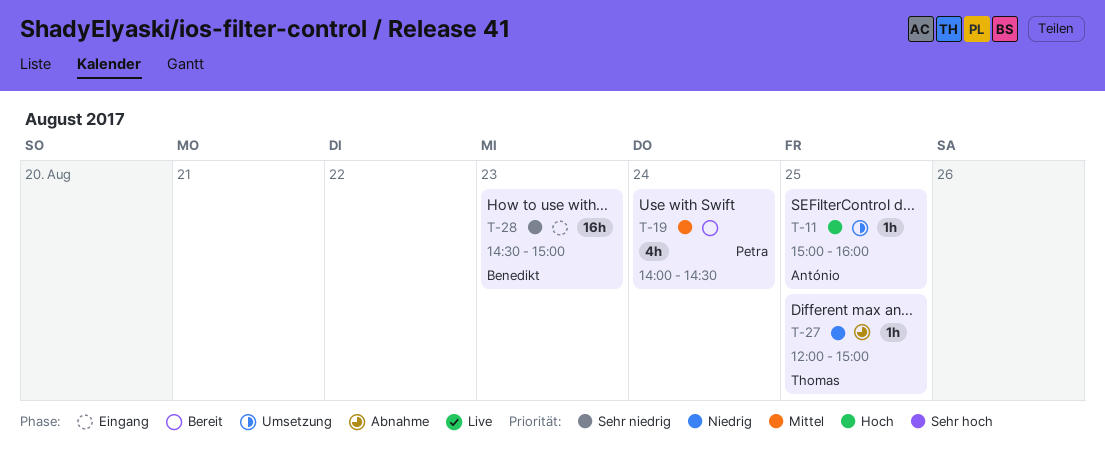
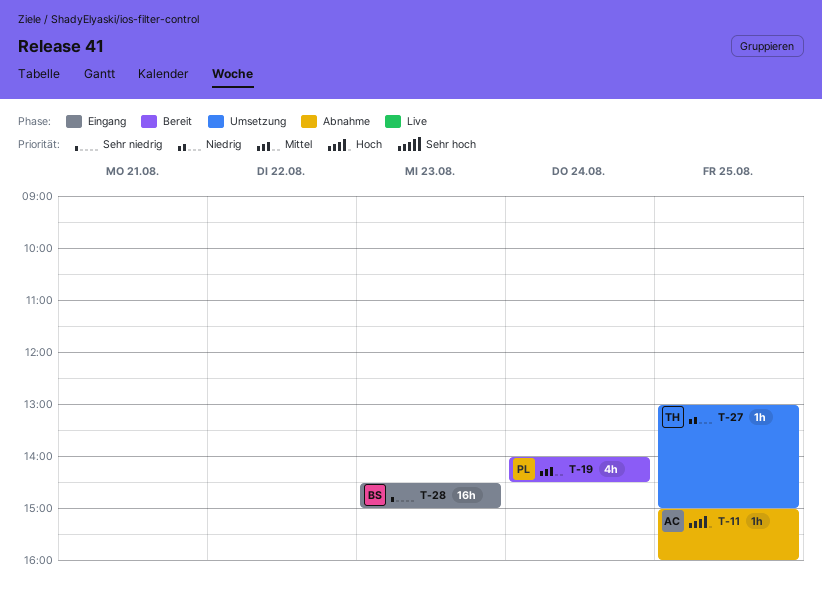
T-11, status: Umsetzung -> Abnahme
T-27, status: Abnahme -> Umsetzung
T-27, begins: 12:00 -> 13:00

